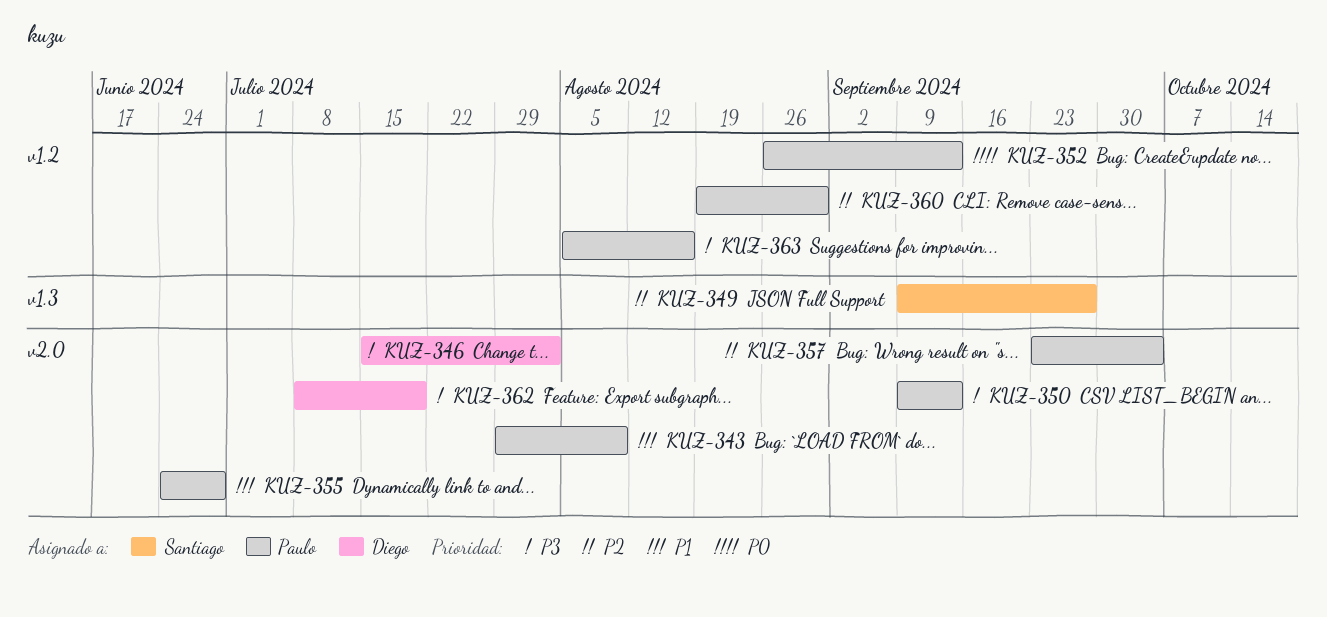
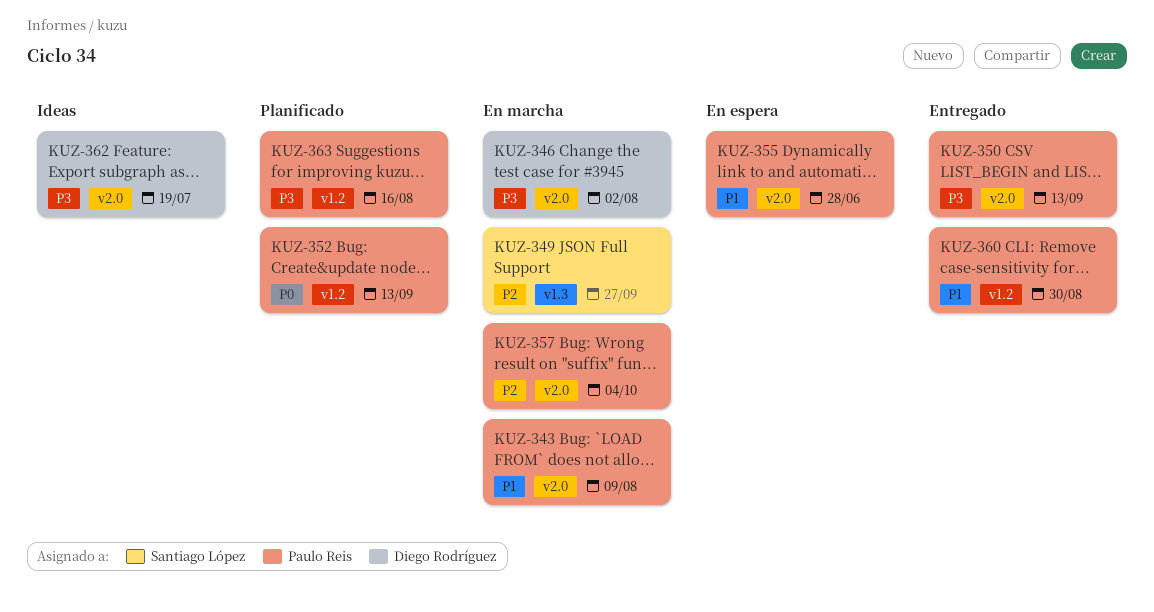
KUZ-360, priority: P2 -> P1

